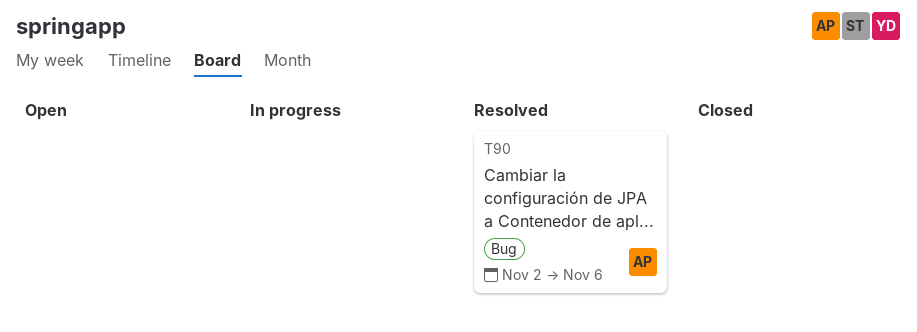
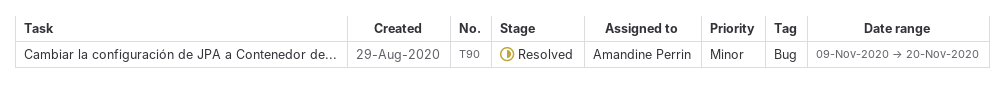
T90, start: Nov 2 -> Nov 9
T90, due: Nov 6 -> Nov 20

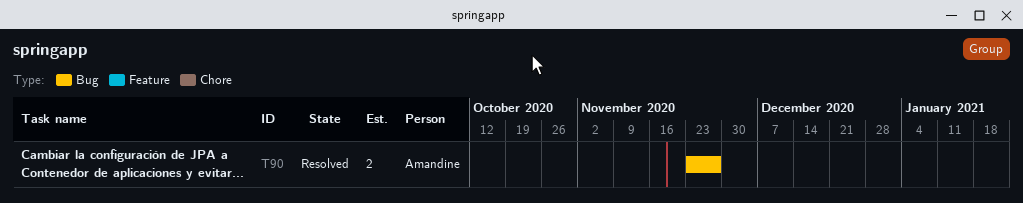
T90, start: Nov 9 -> Nov 23
T90, due: Nov 20 -> Nov 27

